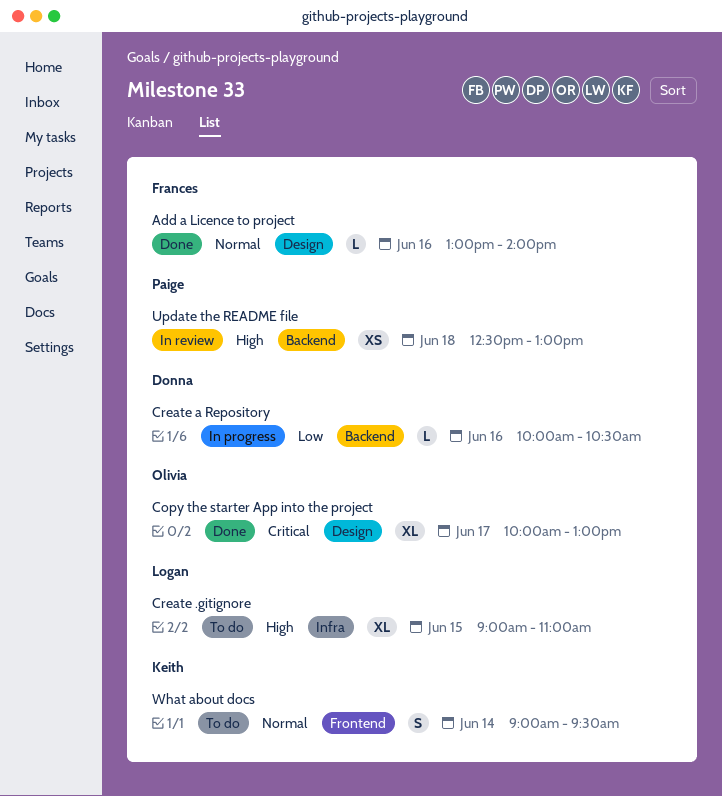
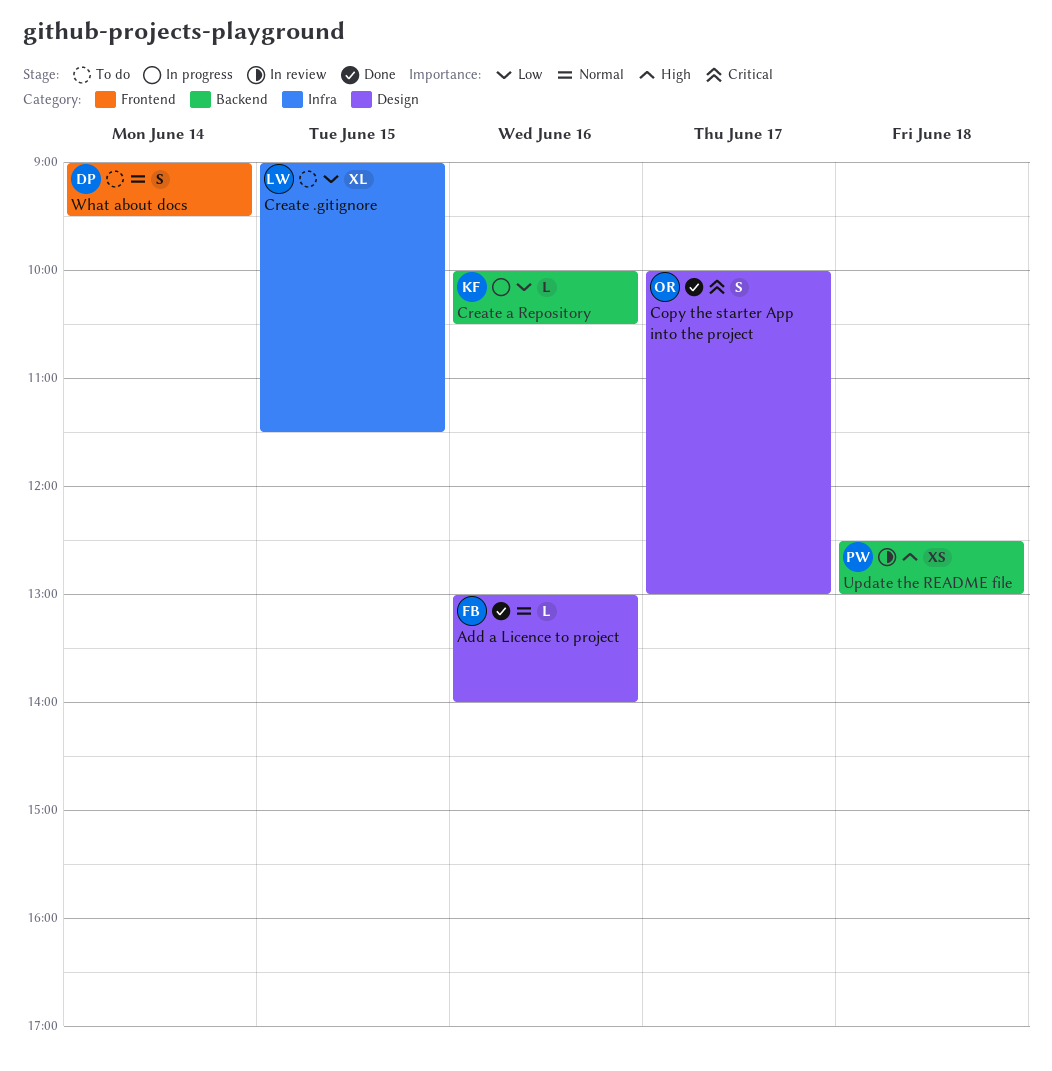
Copy the starter App into the project, estimate: XL -> S
Create .gitignore, priority: High -> Low
Create .gitignore, ends: 11:00 -> 11:30
Create a Repository, owner: Donna -> Keith
What about docs, owner: Keith -> Donna

